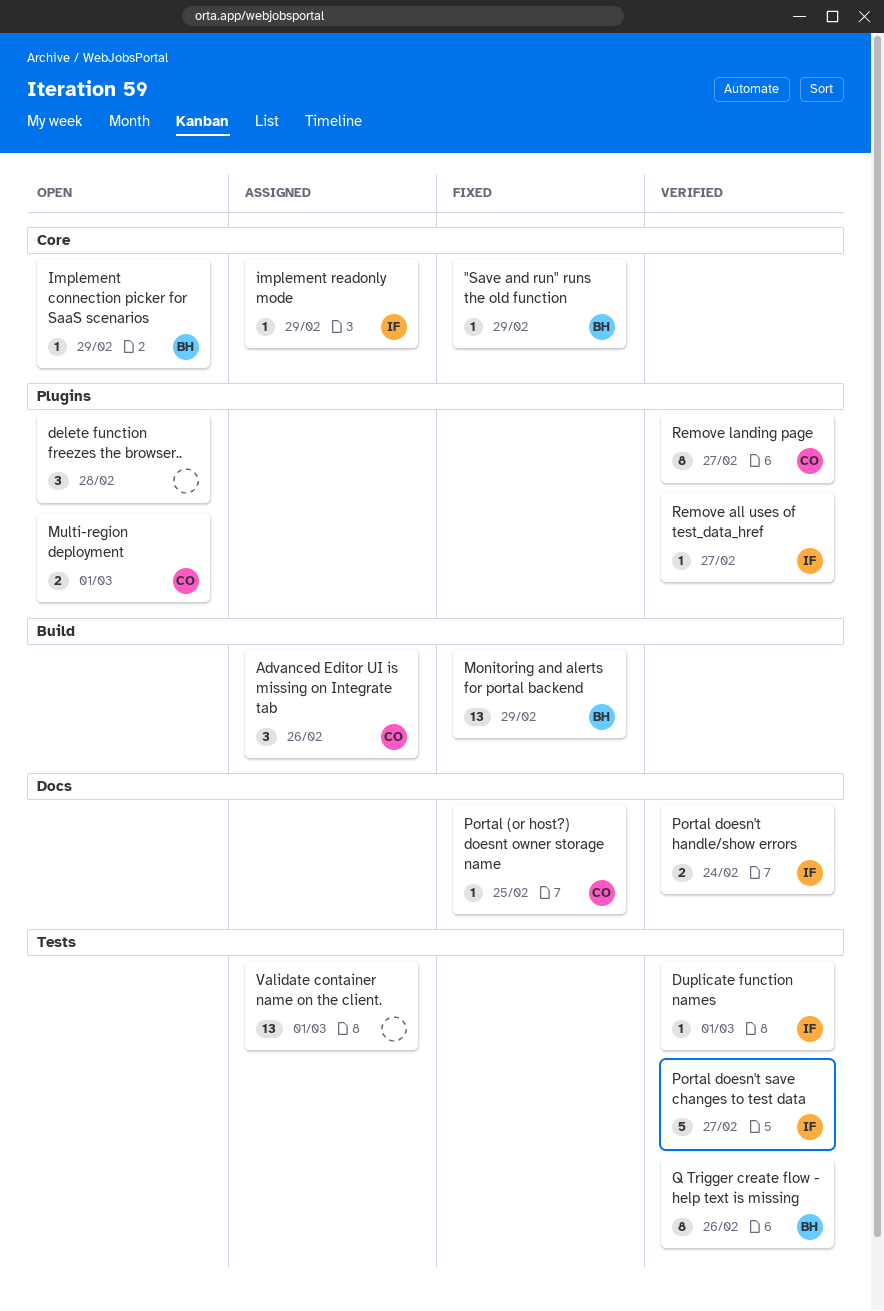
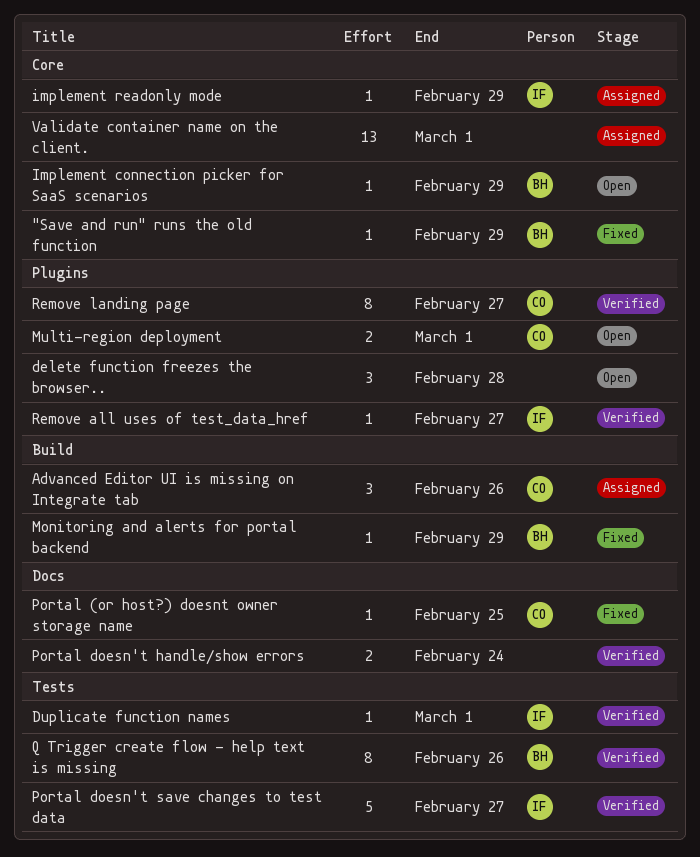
Monitoring and alerts for portal backend, estimate: 13 -> 1
Portal doesn't handle/show errors, owner: IF -> none
Validate container name on the client., label: Tests -> Core

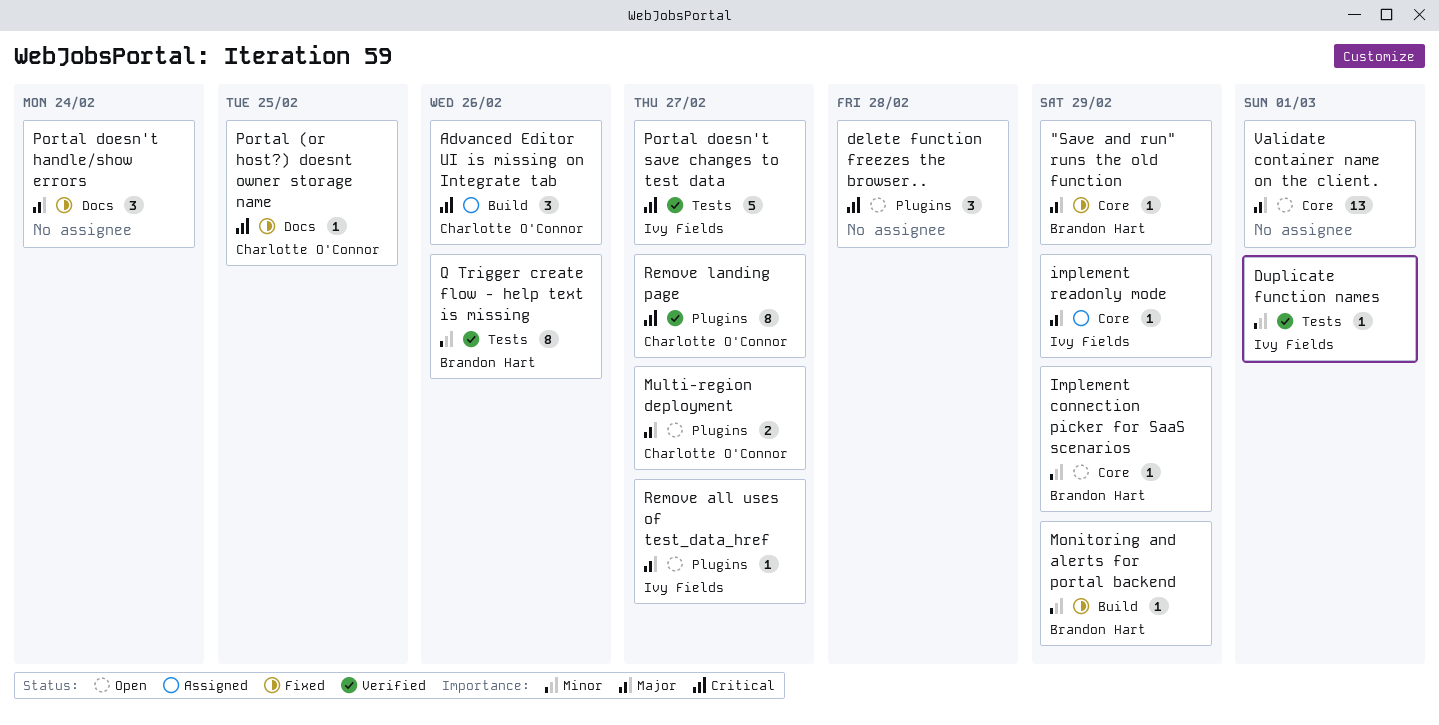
Multi-region deployment, due: Mar 1 -> Feb 27
Portal doesn't handle/show errors, status: Verified -> Fixed
Portal doesn't handle/show errors, estimate: 2 -> 3
Remove all uses of test_data_href, status: Verified -> Open
Validate container name on the client., status: Assigned -> Open

